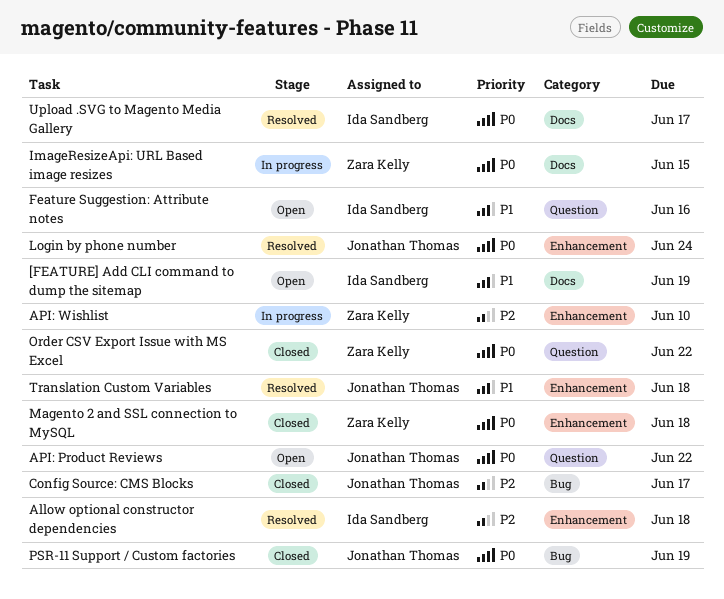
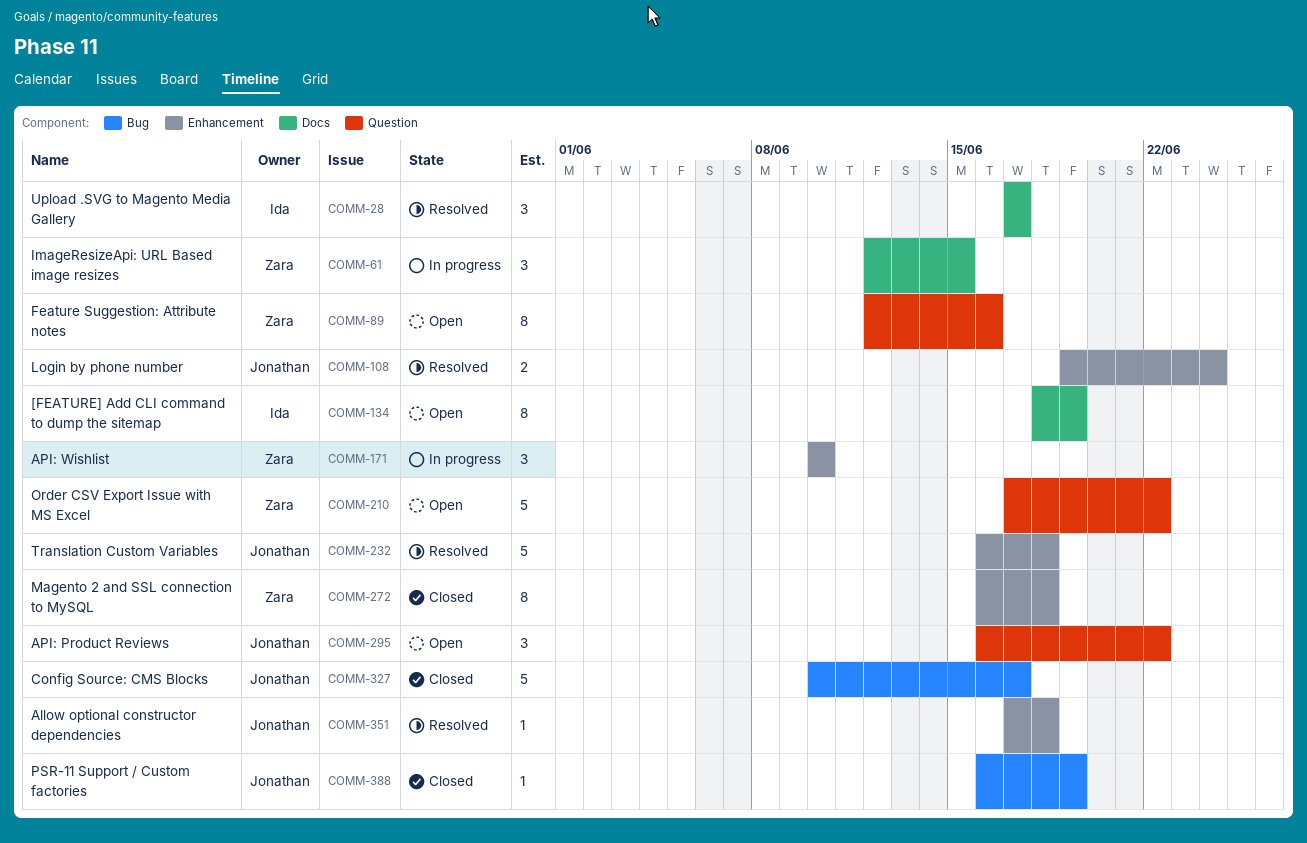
Allow optional constructor dependencies, owner: Ida Sandberg -> Jonathan Thomas
Feature Suggestion: Attribute notes, owner: Ida Sandberg -> Zara Kelly
Order CSV Export Issue with MS Excel, status: Closed -> Open

